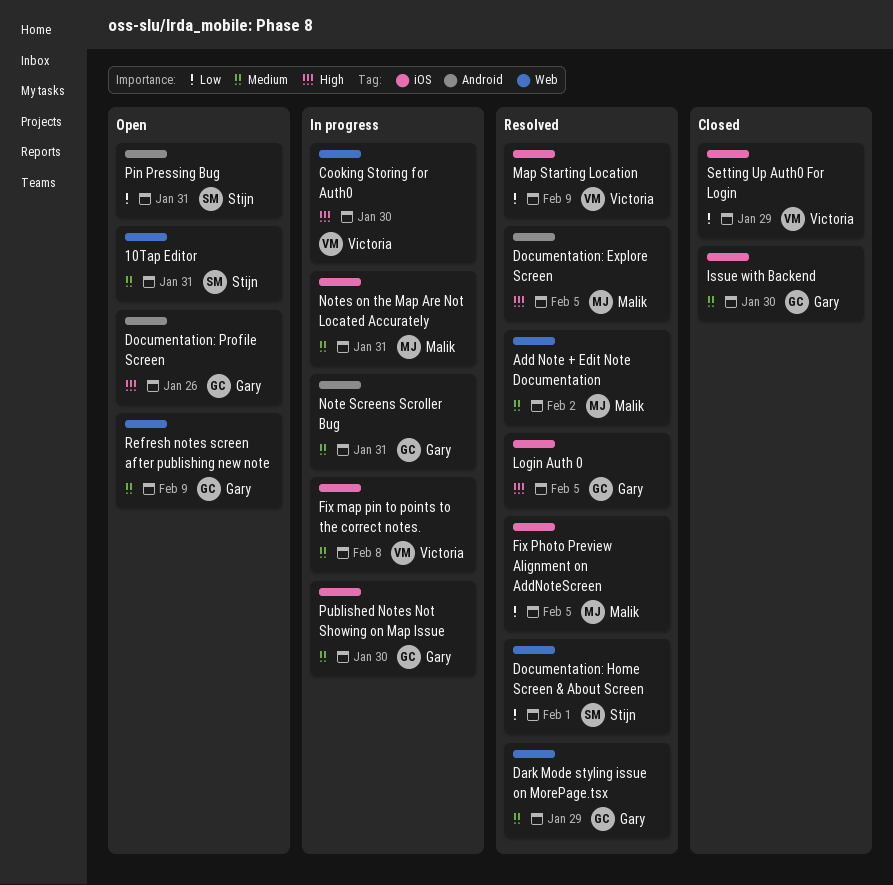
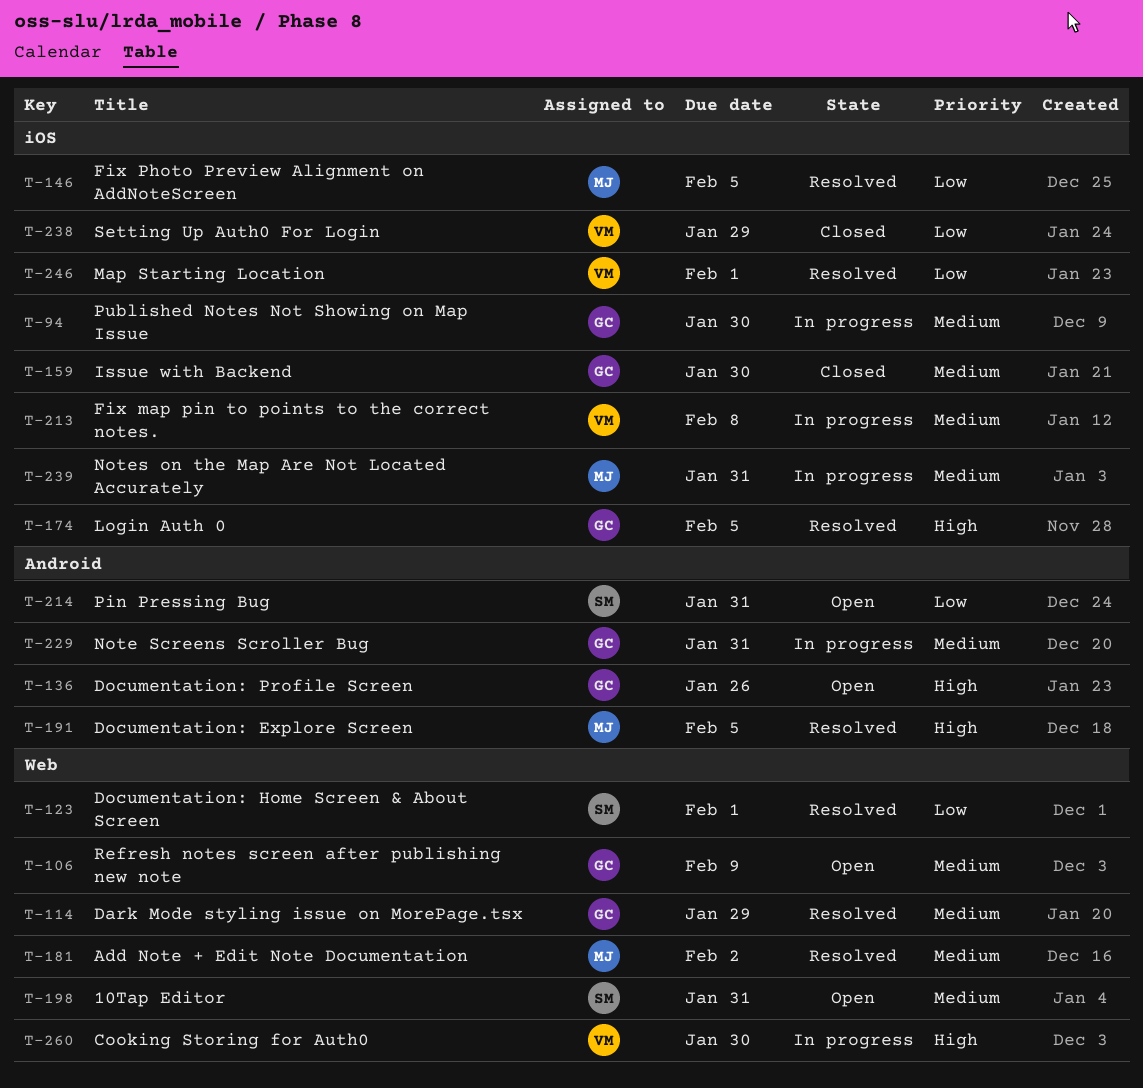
Map Starting Location, due: Feb 9 -> Feb 1

